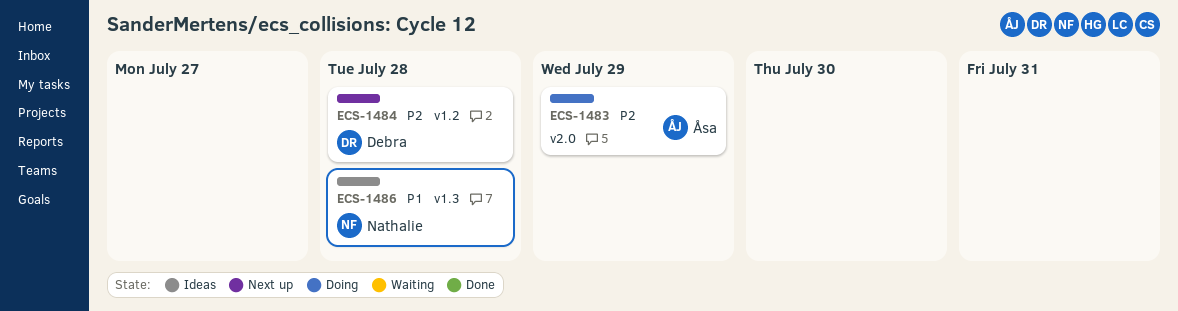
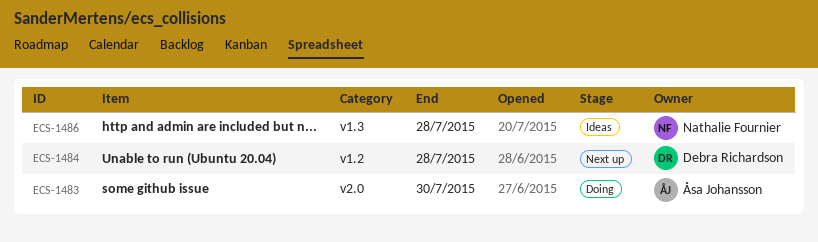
ECS-1483, due: Jul 29 -> Jul 30

